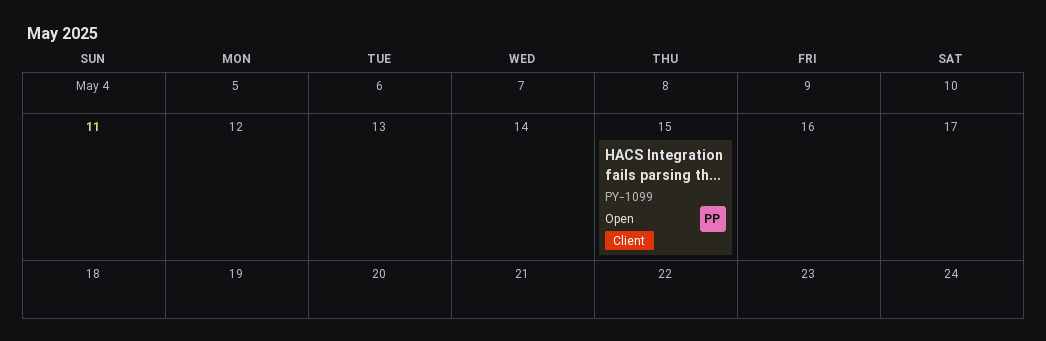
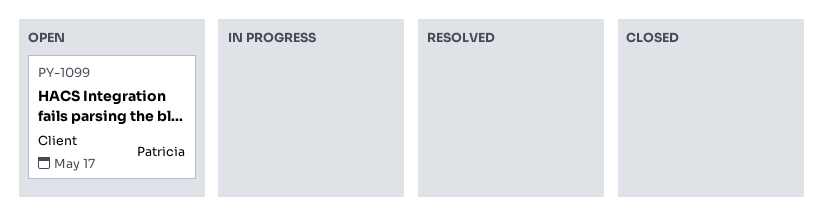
PY-1099, due: May 15 -> May 17

